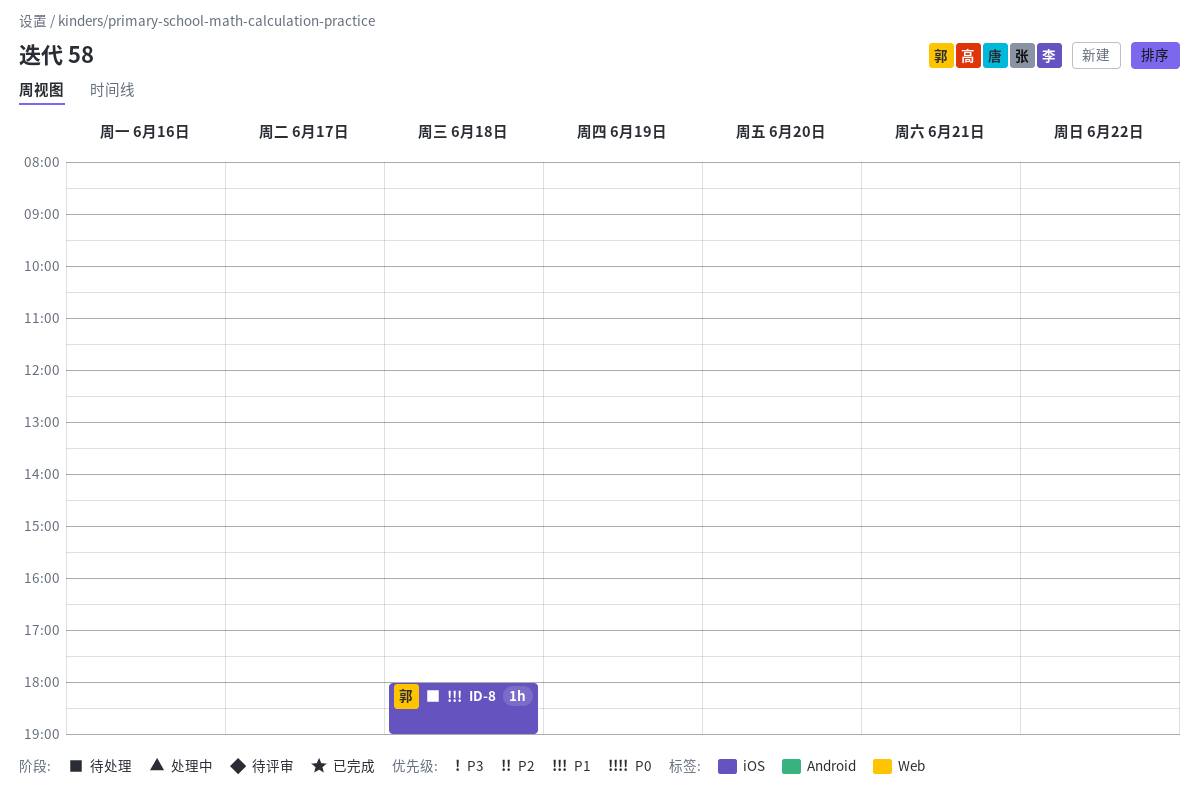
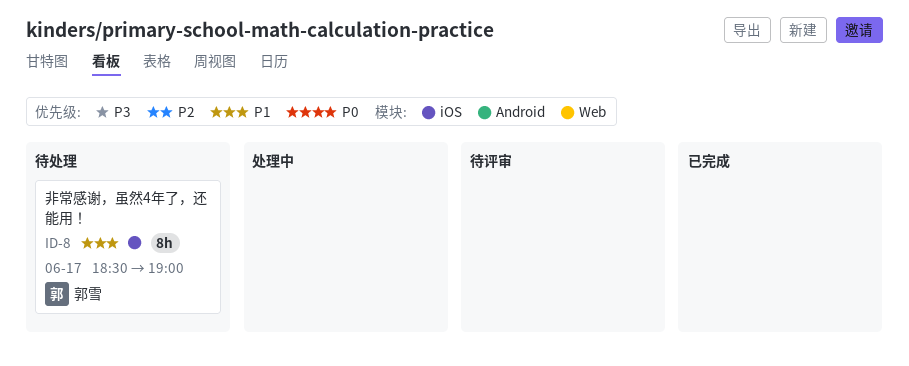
ID-8, estimate: 1h -> 8h
ID-8, day: Jun 18 -> Jun 17
ID-8, begins: 18:00 -> 18:30

